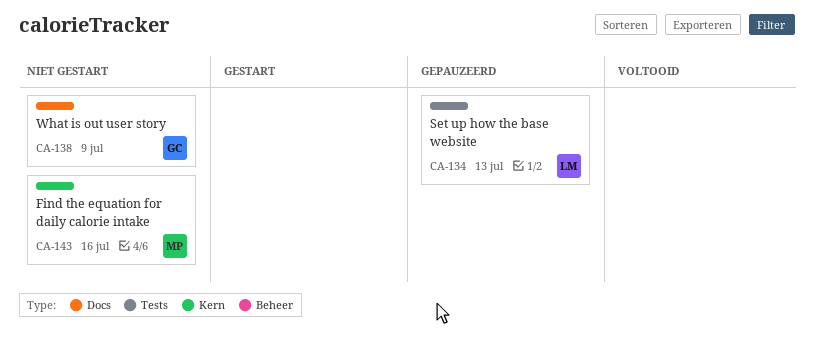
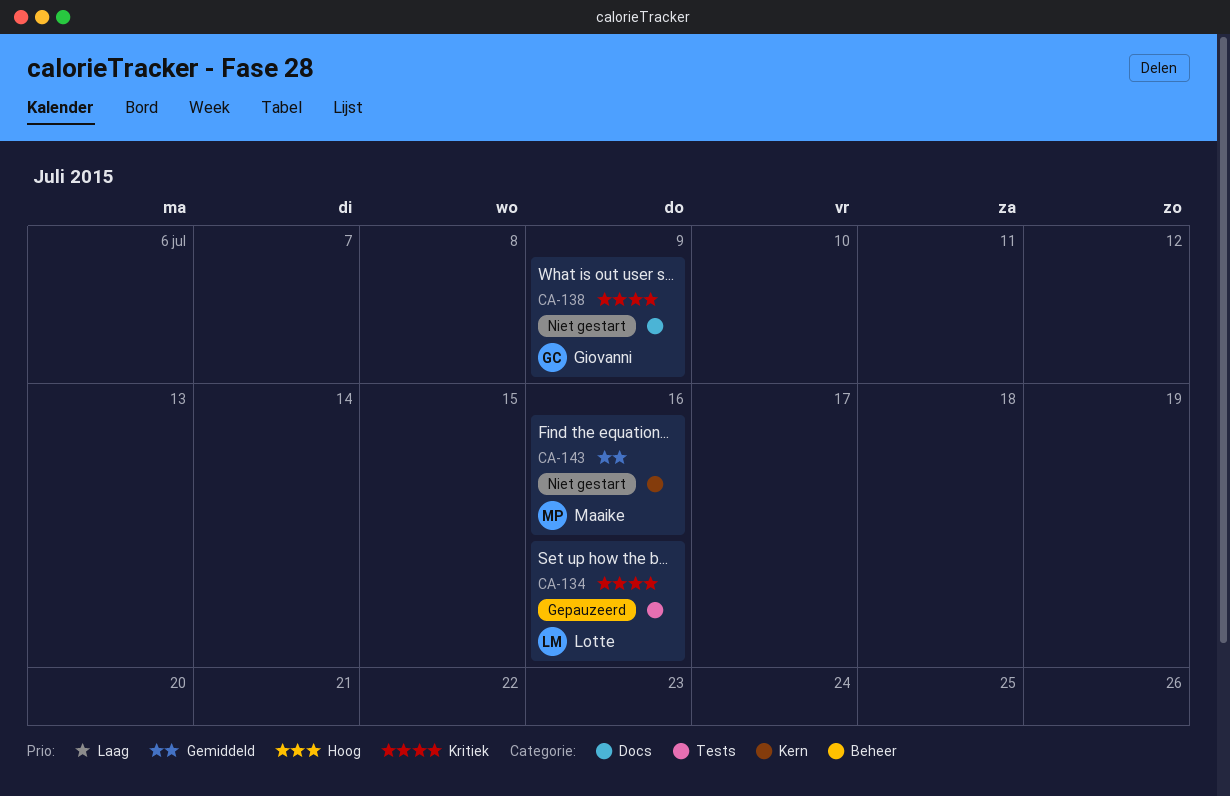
CA-134, due: Jul 13 -> Jul 16

